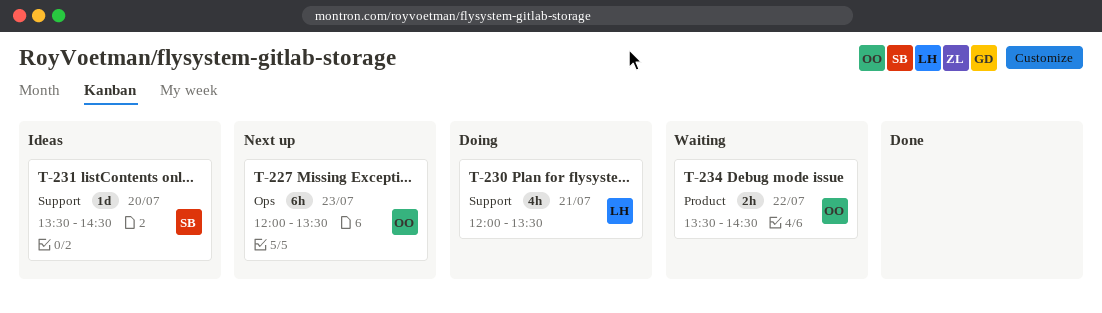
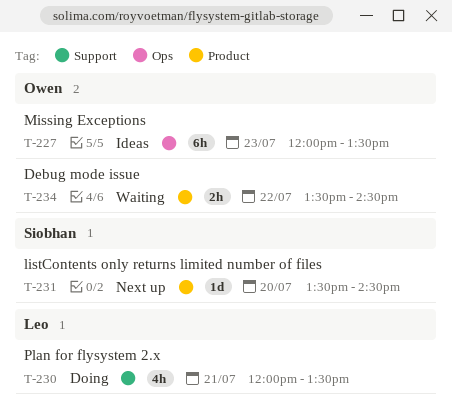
T-227, status: Next up -> Ideas
T-231, status: Ideas -> Next up
T-231, label: Support -> Product

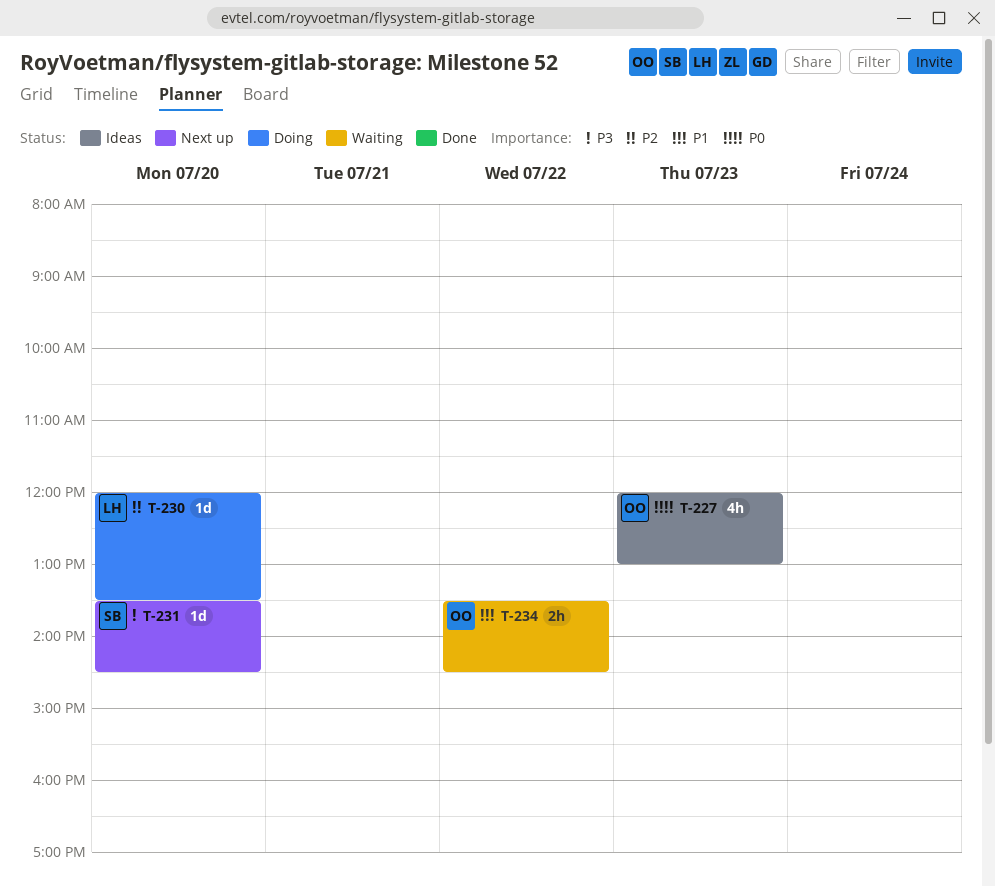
T-227, estimate: 6h -> 4h
T-227, ends: 13:30 -> 13:00
T-230, estimate: 4h -> 1d
T-230, day: Jul 21 -> Jul 20

